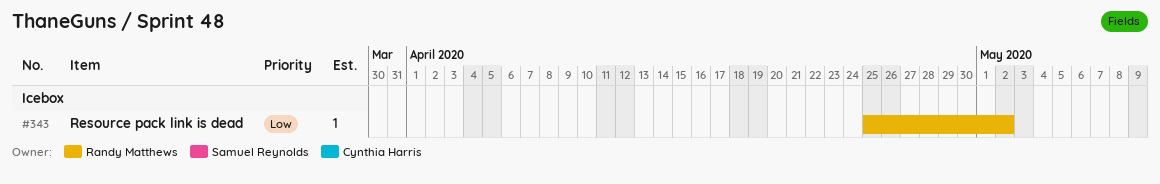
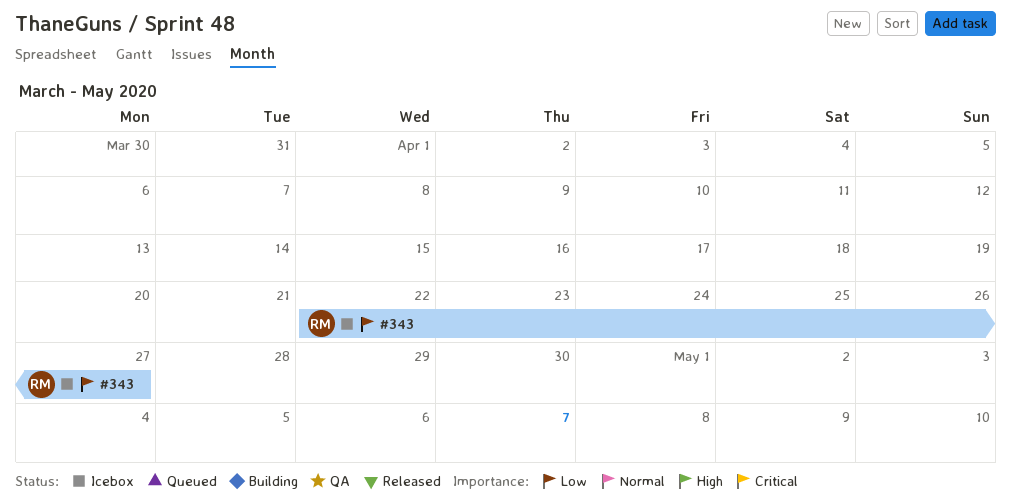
#343, start: Apr 25 -> Apr 22
#343, due: May 2 -> Apr 27

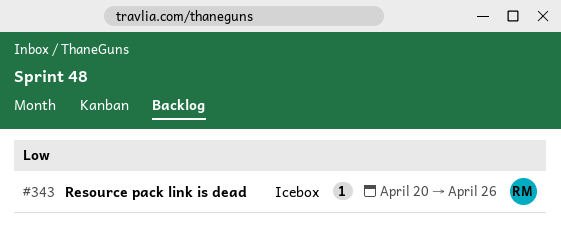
#343, start: Apr 22 -> Apr 20
#343, due: Apr 27 -> Apr 26

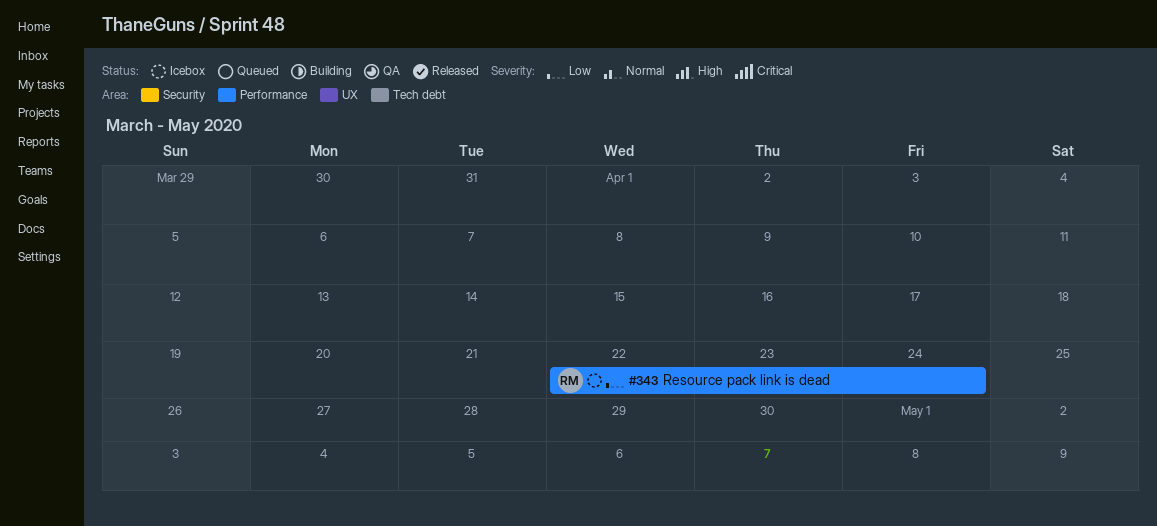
#343, start: Apr 20 -> Apr 22
#343, due: Apr 26 -> Apr 24

